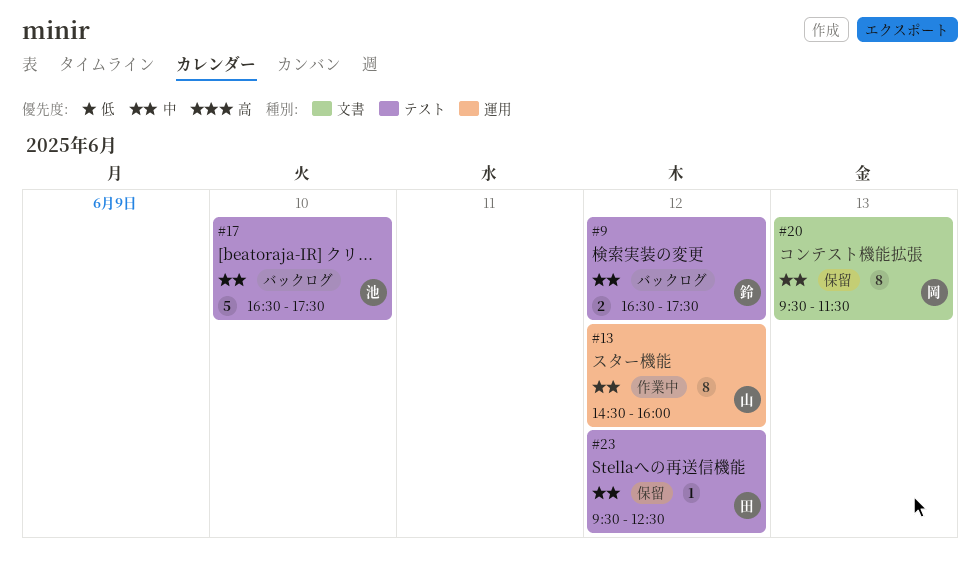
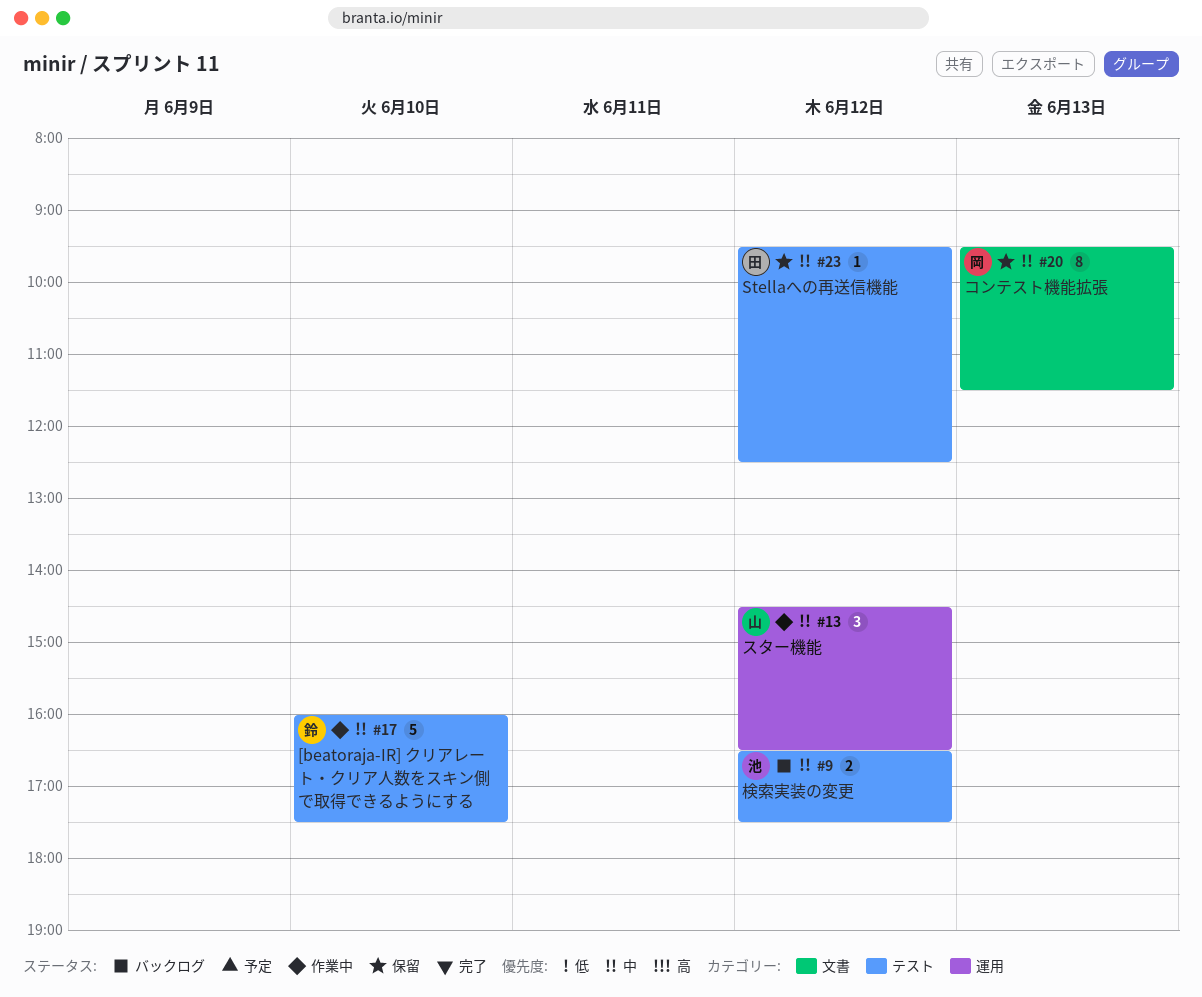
#9, owner: 鈴 -> 池
#13, estimate: 8 -> 3
#13, ends: 16:00 -> 16:30
#17, status: バックログ -> 作業中
#17, owner: 池 -> 鈴
#17, begins: 16:30 -> 16:00

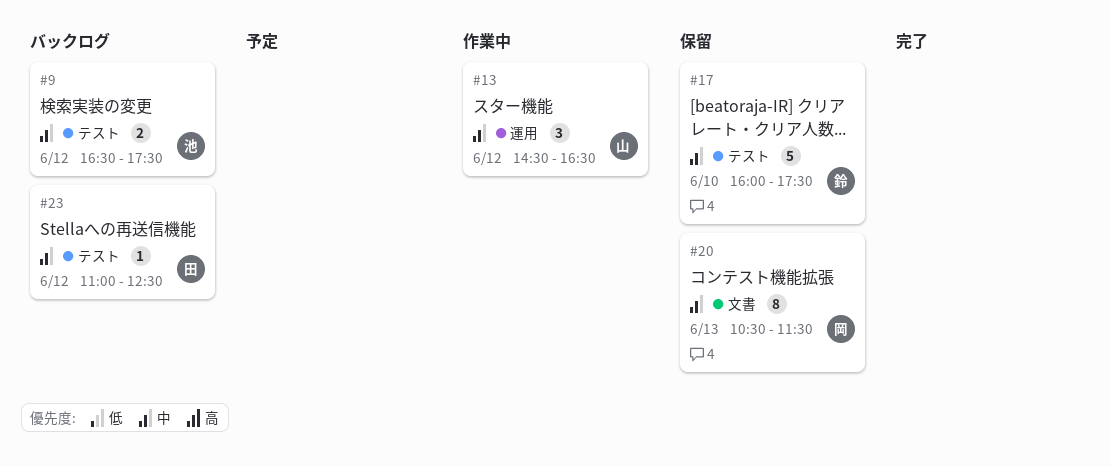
#17, status: 作業中 -> 保留
#20, begins: 09:30 -> 10:30
#23, status: 保留 -> バックログ
#23, begins: 09:30 -> 11:00

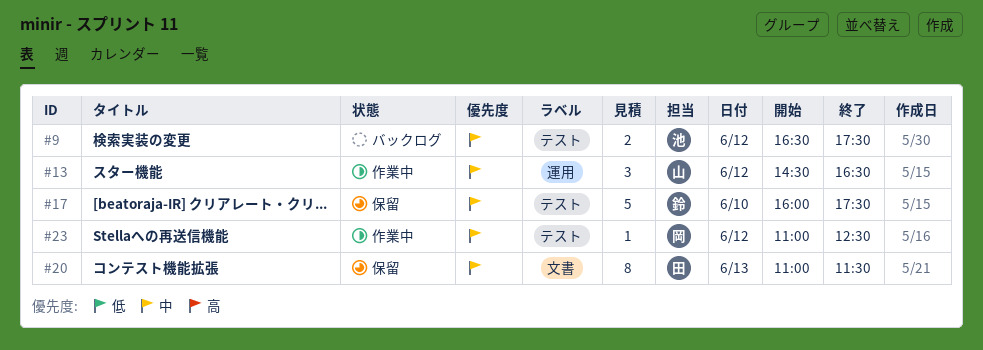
#20, owner: 岡 -> 田
#20, begins: 10:30 -> 11:00
#23, status: バックログ -> 作業中
#23, owner: 田 -> 岡

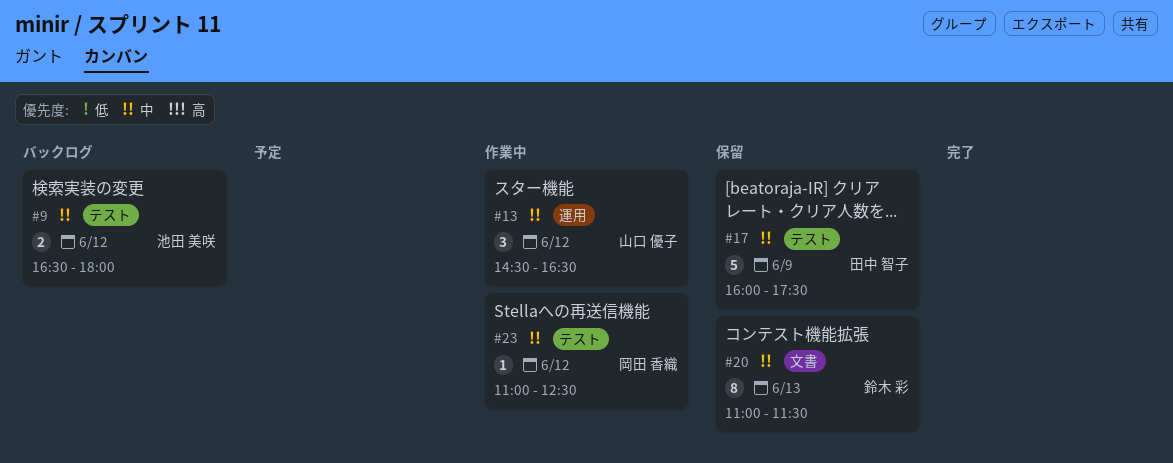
#9, ends: 17:30 -> 18:00
#17, owner: 鈴木 彩 -> 田中 智子
#17, day: Jun 10 -> Jun 9
#20, owner: 田中 智子 -> 鈴木 彩

